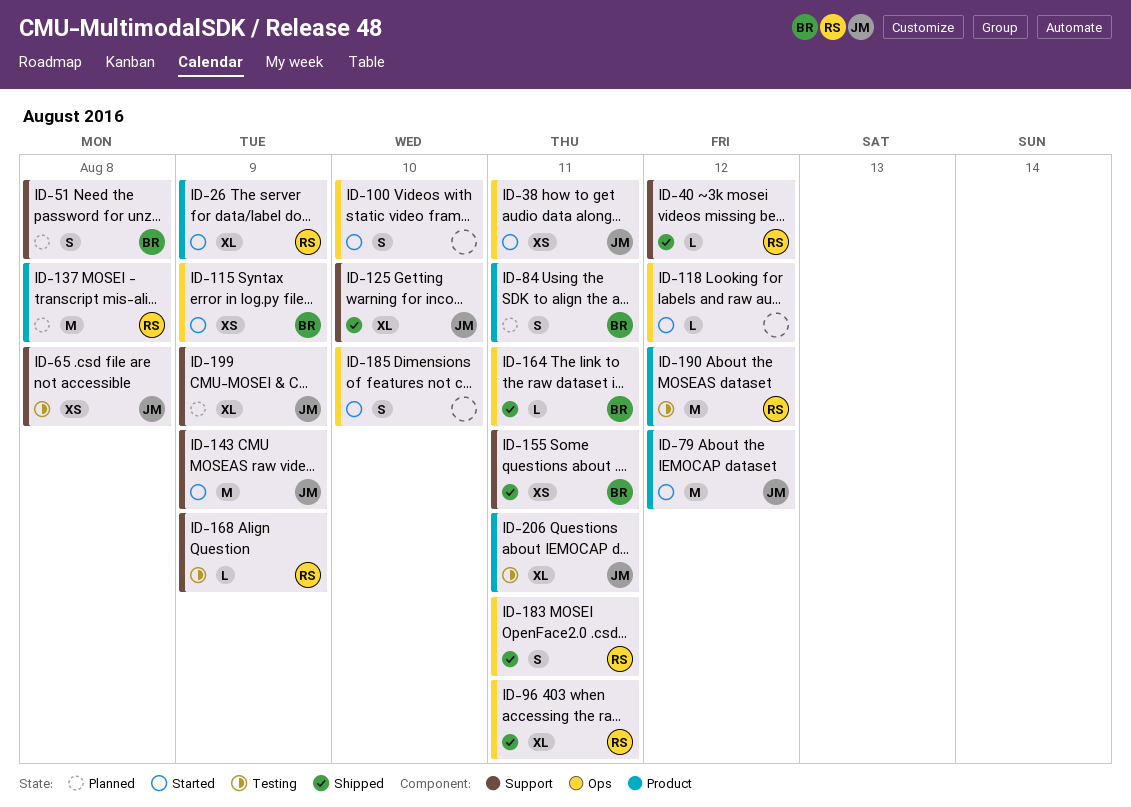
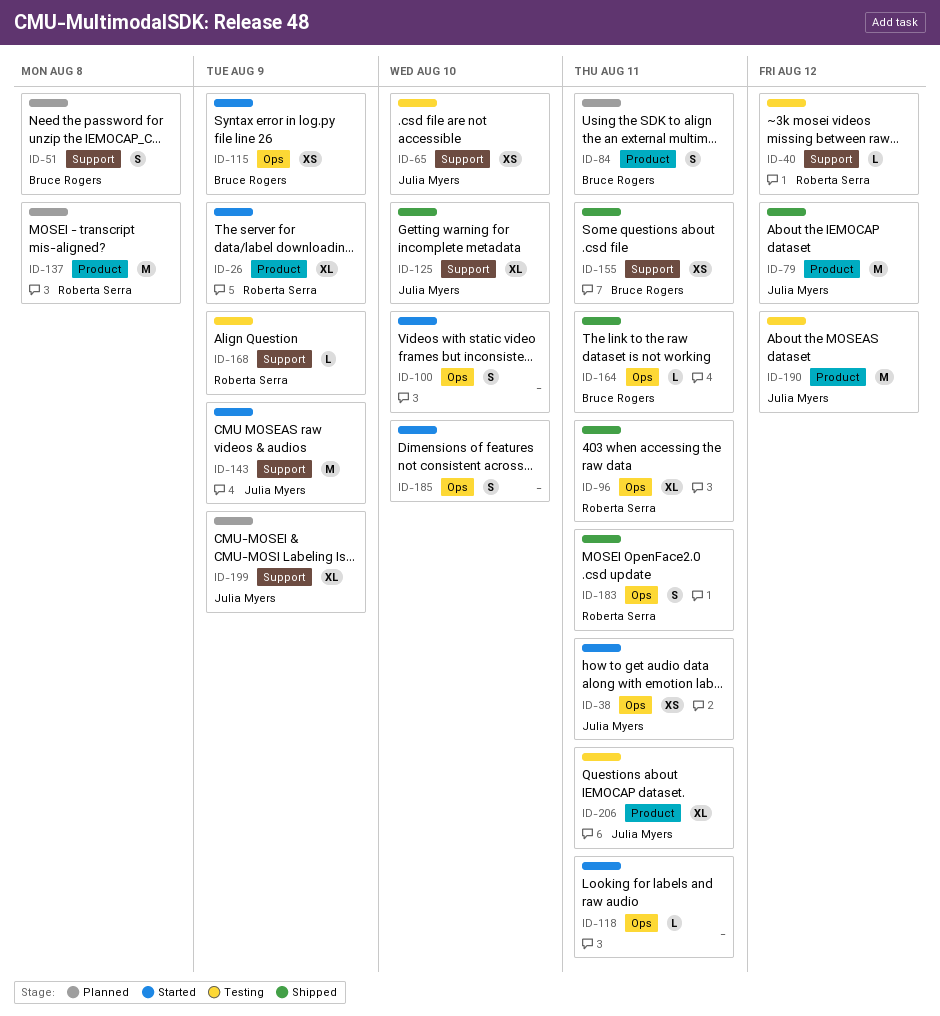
ID-40, status: Shipped -> Testing
ID-65, due: Aug 8 -> Aug 10
ID-79, status: Started -> Shipped
ID-118, due: Aug 12 -> Aug 11
ID-190, owner: Roberta Serra -> Julia Myers

